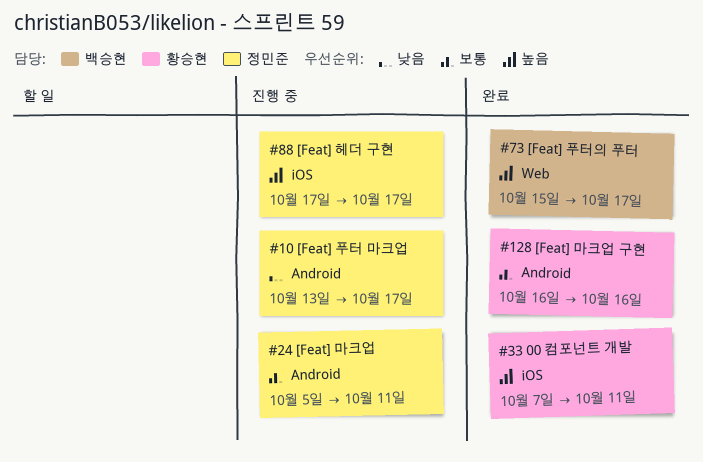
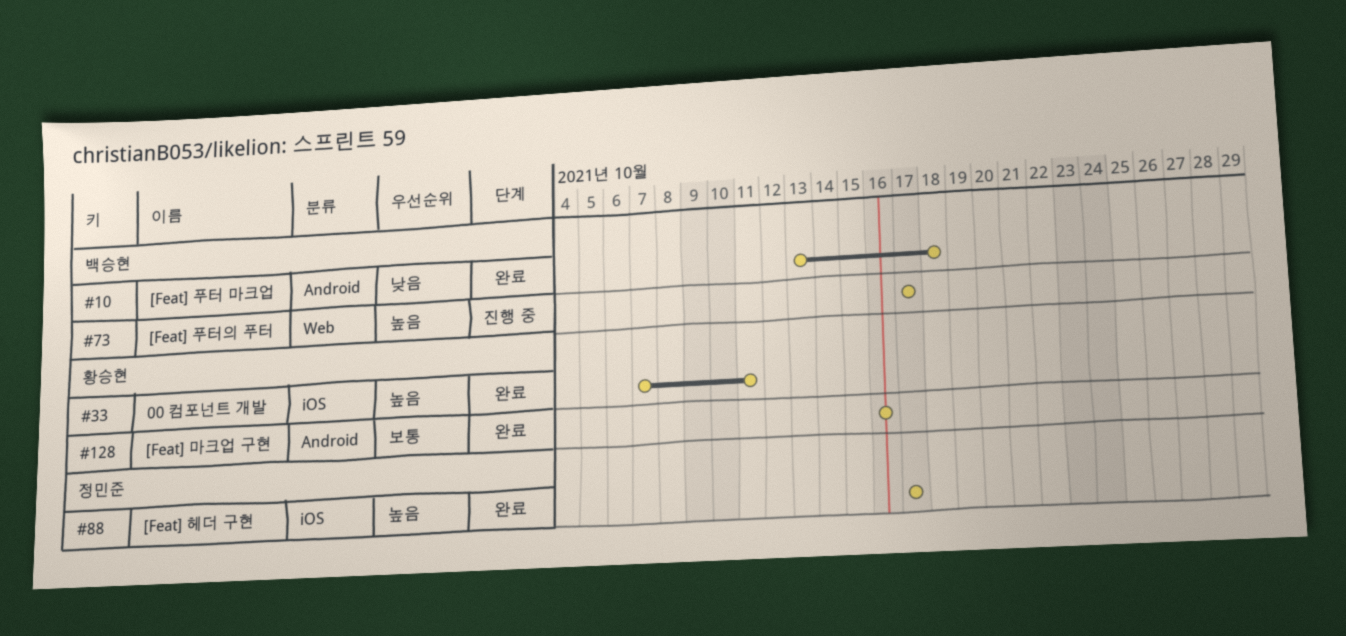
#10, status: 진행 중 -> 완료
#10, owner: 정민준 -> 백승현
#10, due: Oct 17 -> Oct 18
#24: present -> none
#73, status: 완료 -> 진행 중
#73, start: Oct 15 -> Oct 17
#88, status: 진행 중 -> 완료

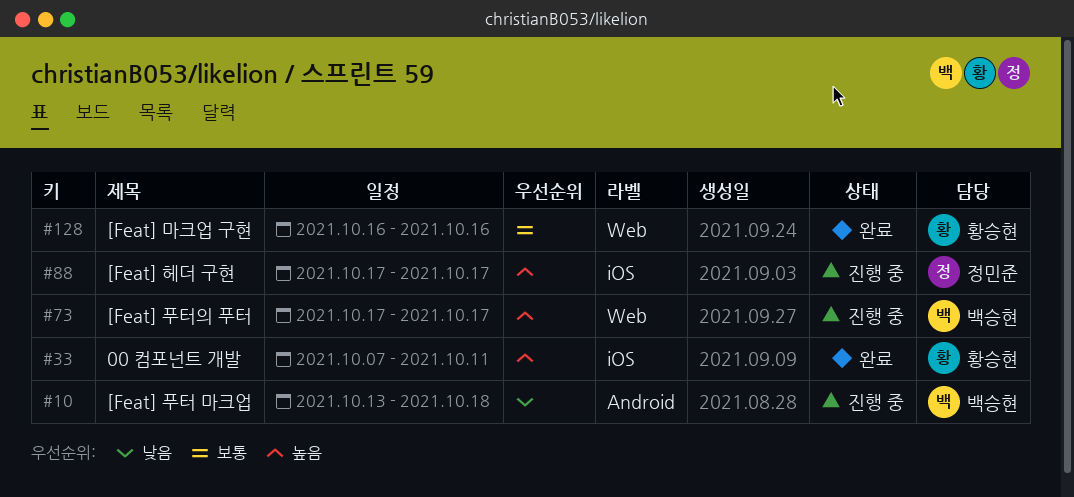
#10, status: 완료 -> 진행 중
#88, status: 완료 -> 진행 중
#128, label: Android -> Web

